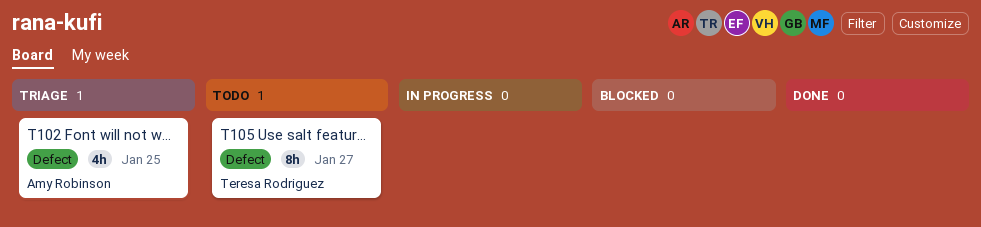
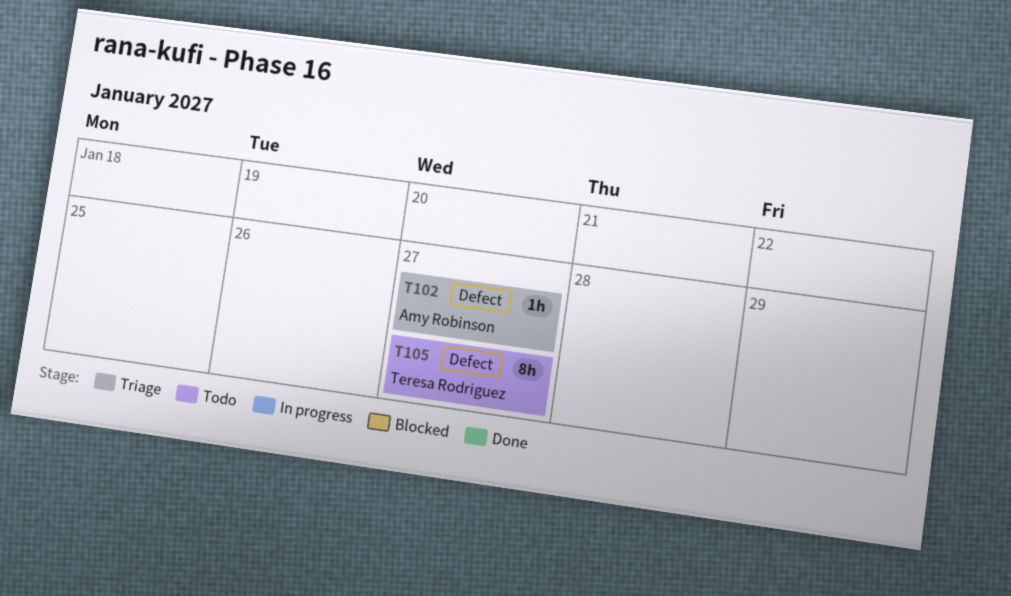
T102, estimate: 4h -> 1h
T102, due: Jan 25 -> Jan 27

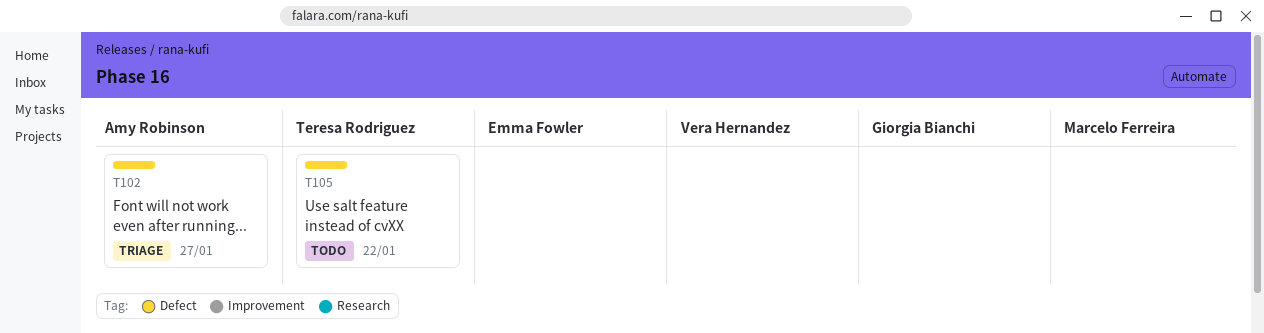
T105, due: Jan 27 -> Jan 22

